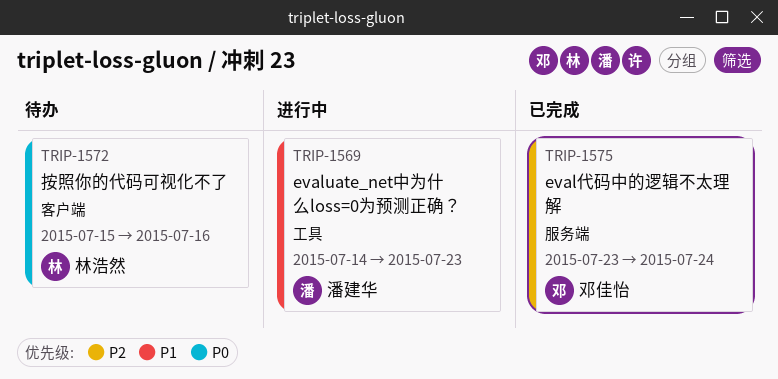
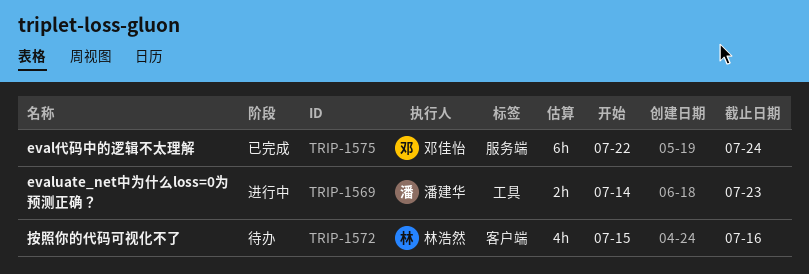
TRIP-1575, start: Jul 23 -> Jul 22

